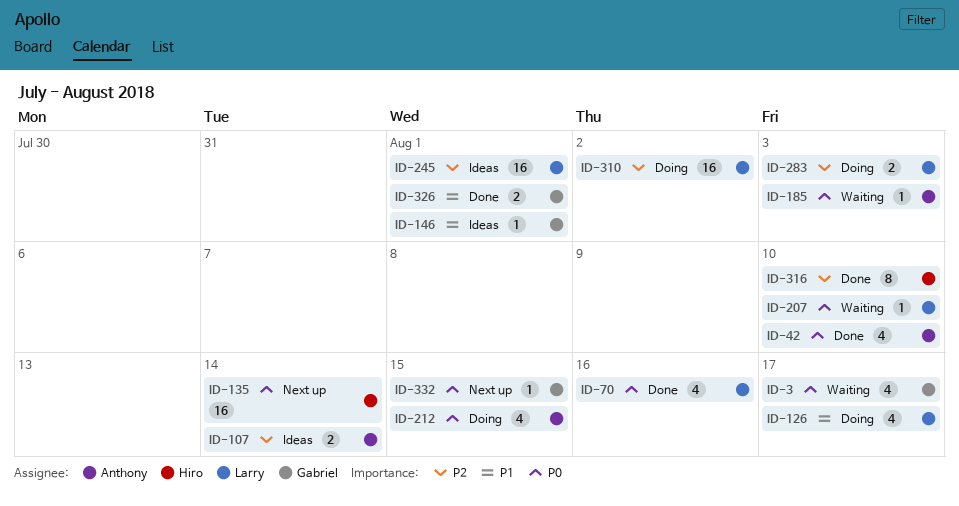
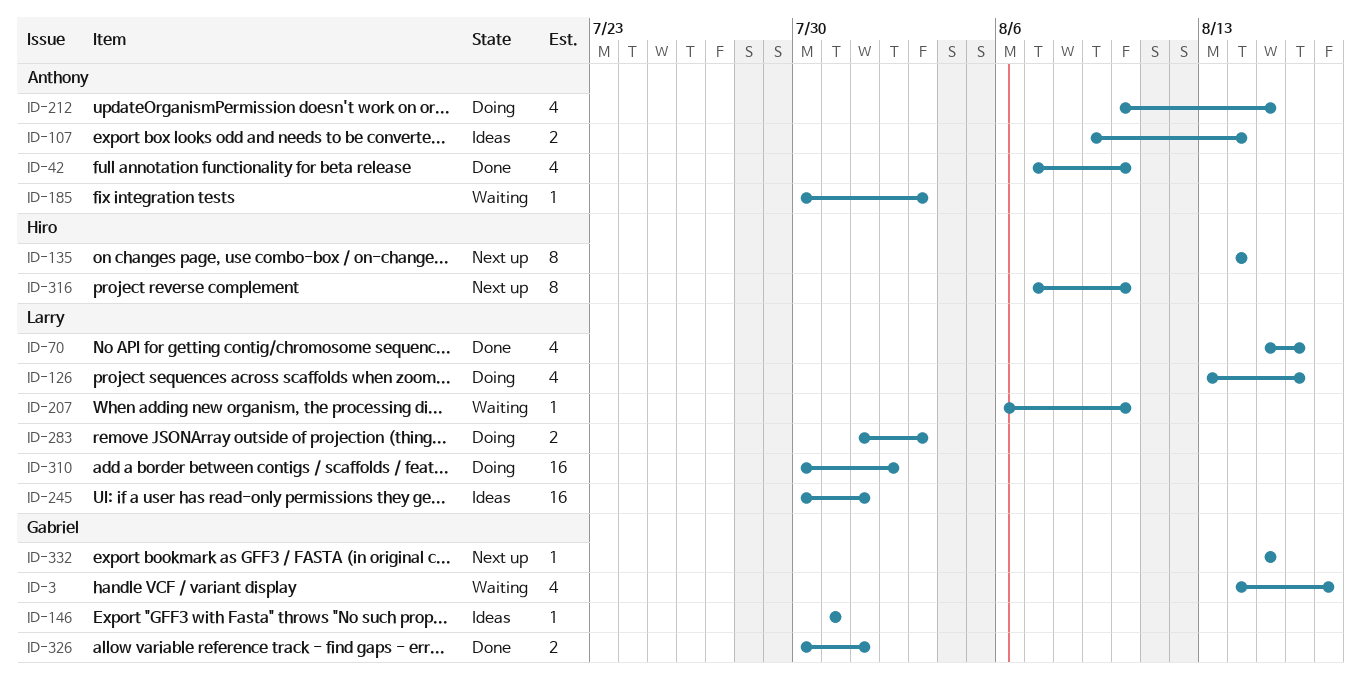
ID-126, due: Aug 17 -> Aug 16
ID-135, estimate: 16 -> 8
ID-146, due: Aug 1 -> Jul 31
ID-316, status: Done -> Next up

